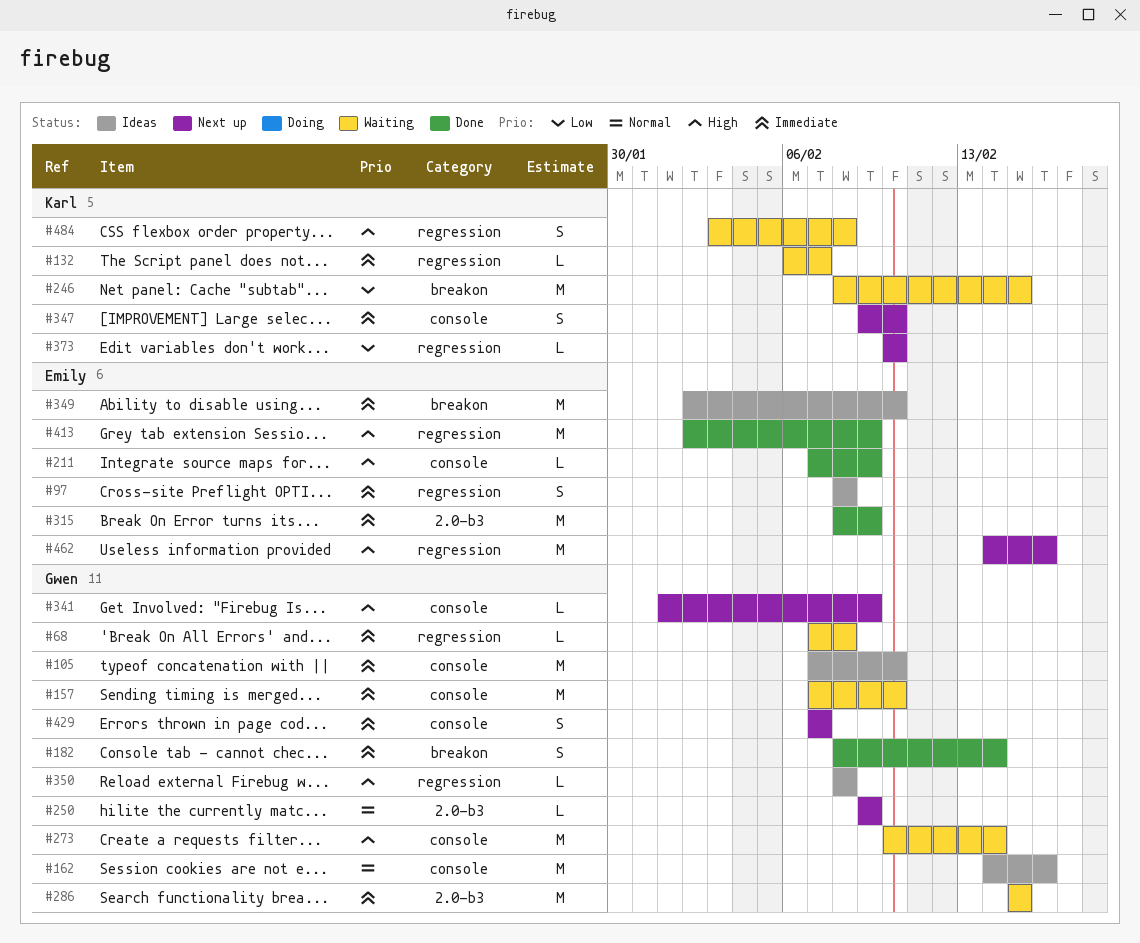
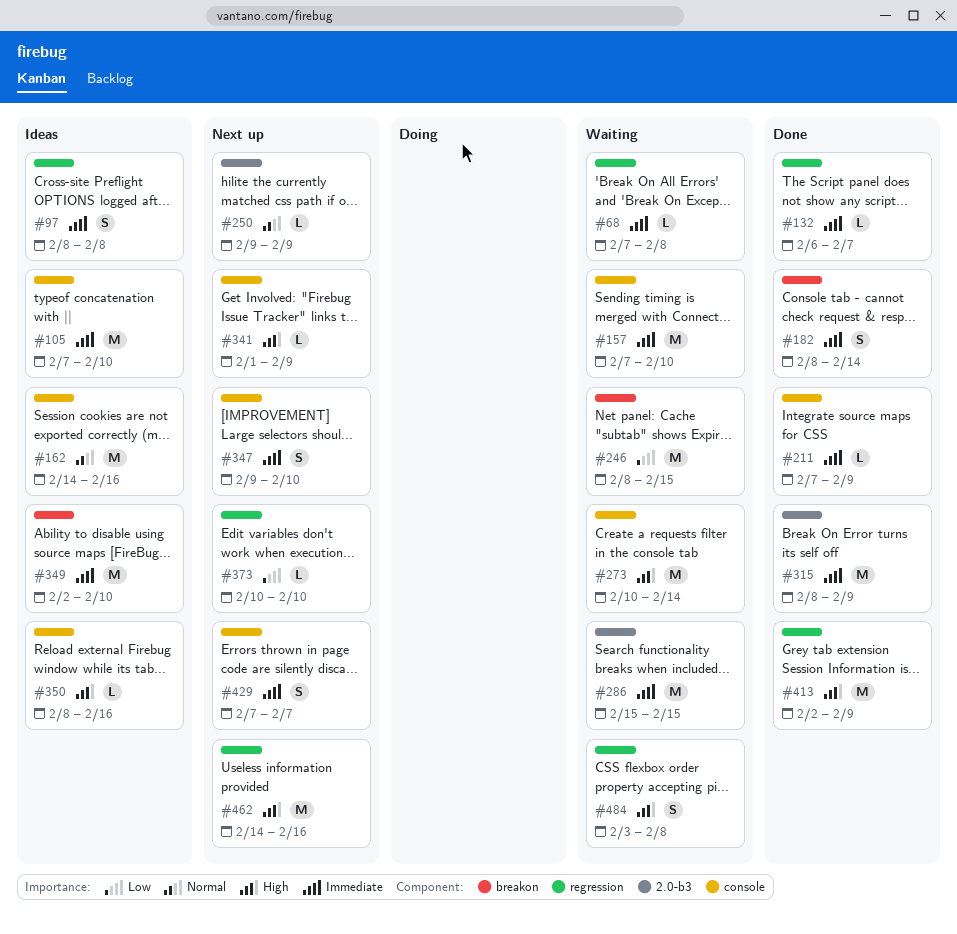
#132, status: Waiting -> Done
#211, priority: High -> Immediate
#350, label: regression -> console
#350, due: Feb 8 -> Feb 16

